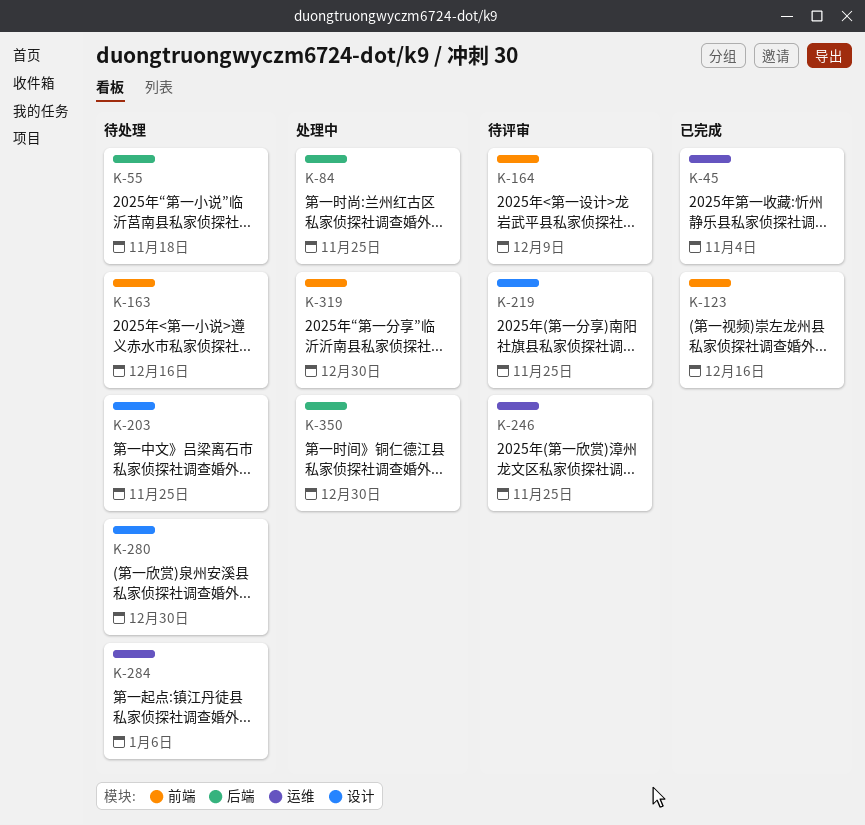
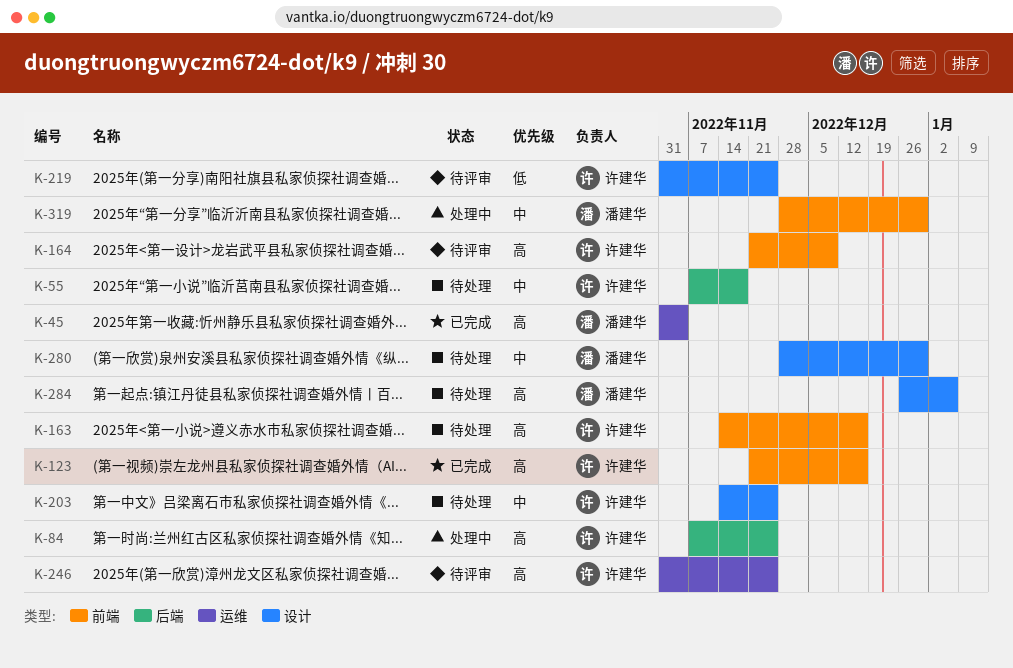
K-284, label: 运维 -> 设计
K-350: present -> none

